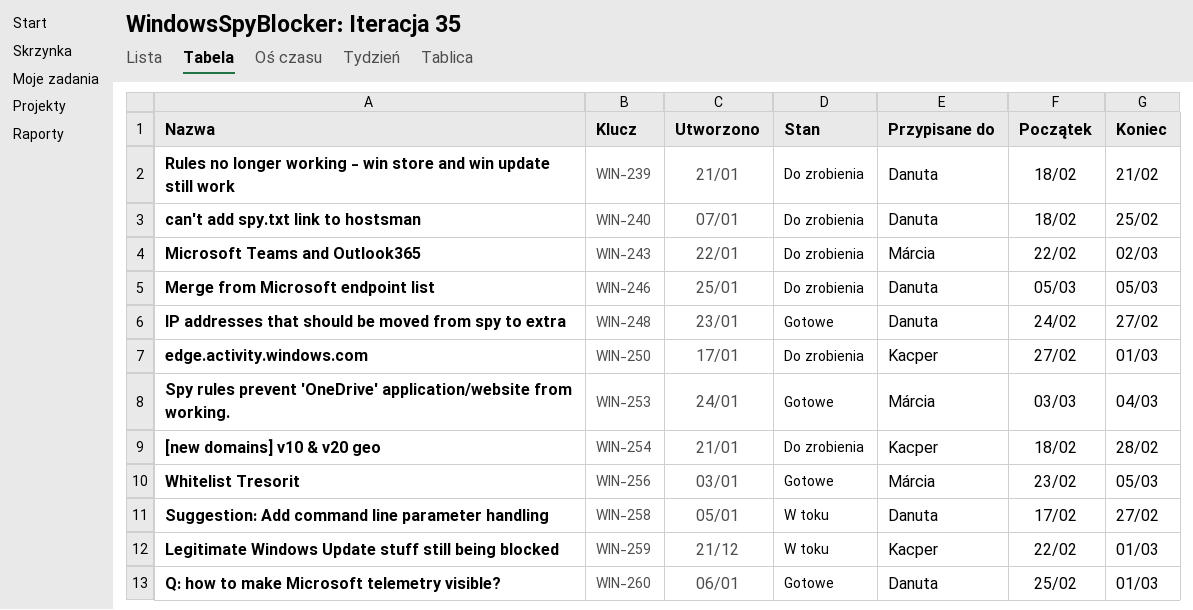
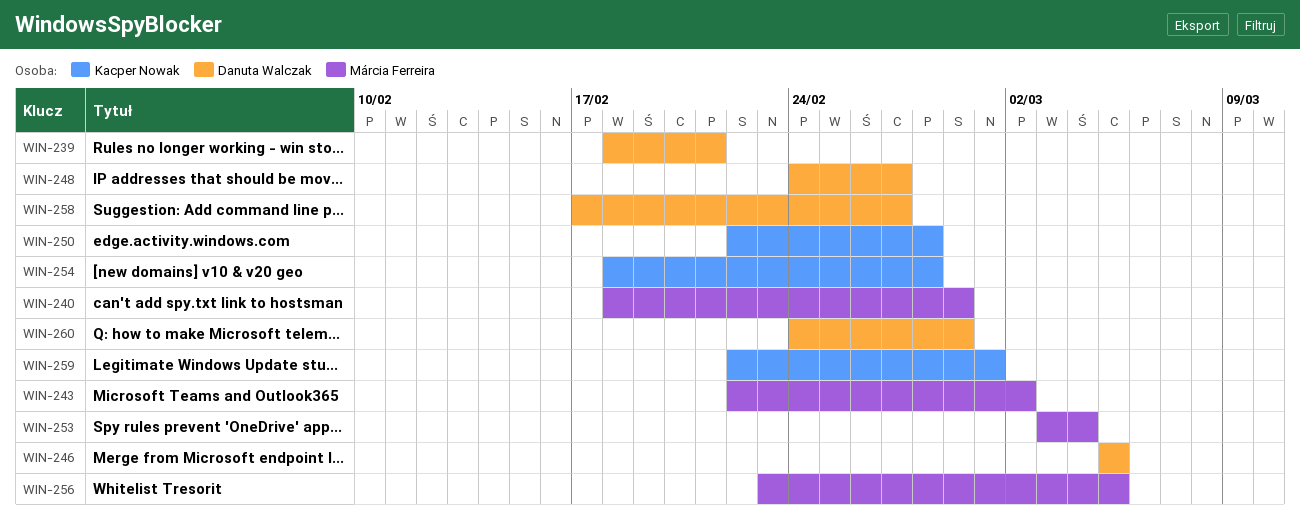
WIN-240, owner: Danuta Walczak -> Márcia Ferreira
WIN-240, due: Feb 25 -> Feb 29
WIN-250, start: Feb 27 -> Feb 22
WIN-250, due: Mar 1 -> Feb 28
WIN-260, start: Feb 25 -> Feb 24
WIN-260, due: Mar 1 -> Feb 29

